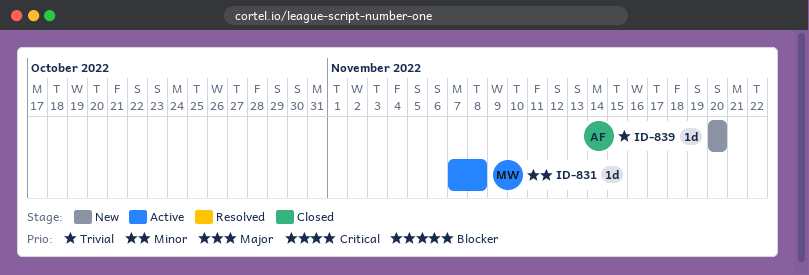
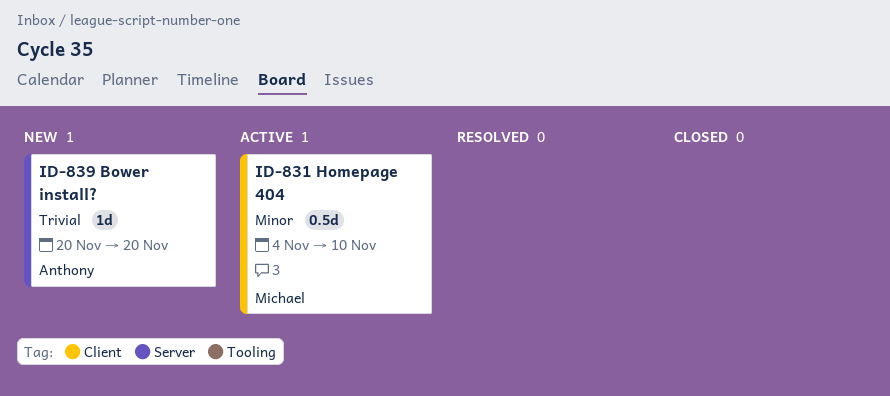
ID-831, estimate: 1d -> 0.5d
ID-831, start: Nov 7 -> Nov 4
ID-831, due: Nov 8 -> Nov 10

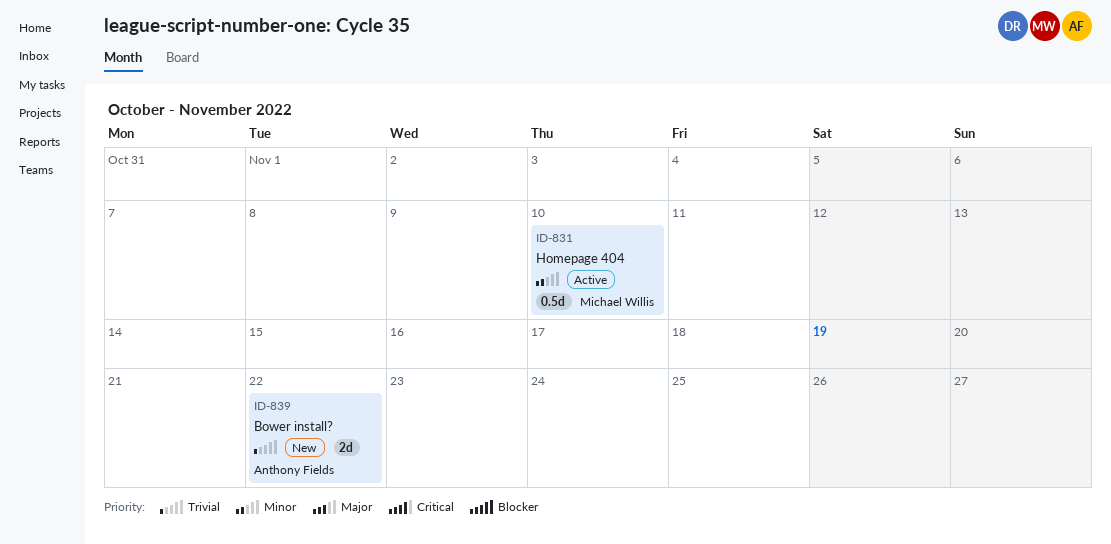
ID-839, estimate: 1d -> 2d
ID-839, due: Nov 20 -> Nov 22

